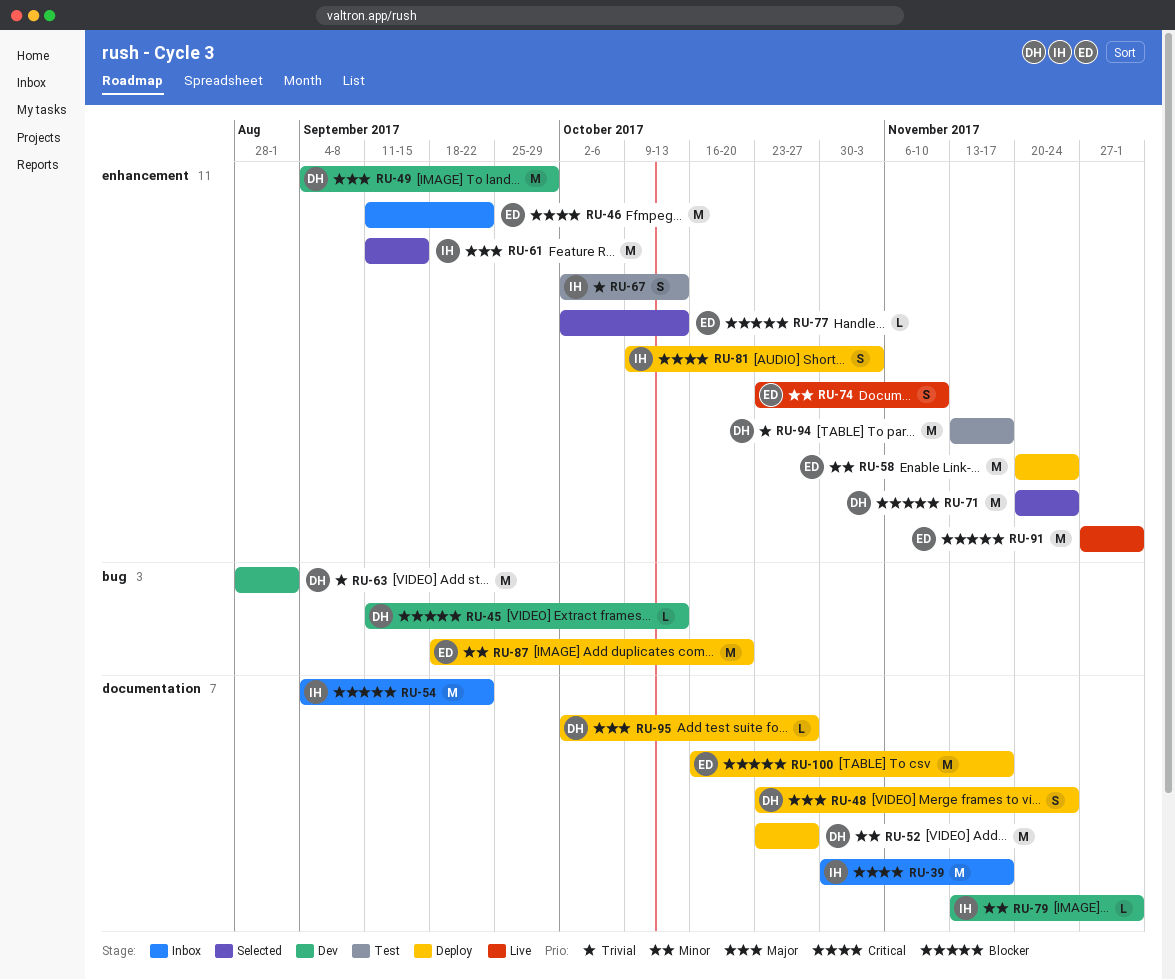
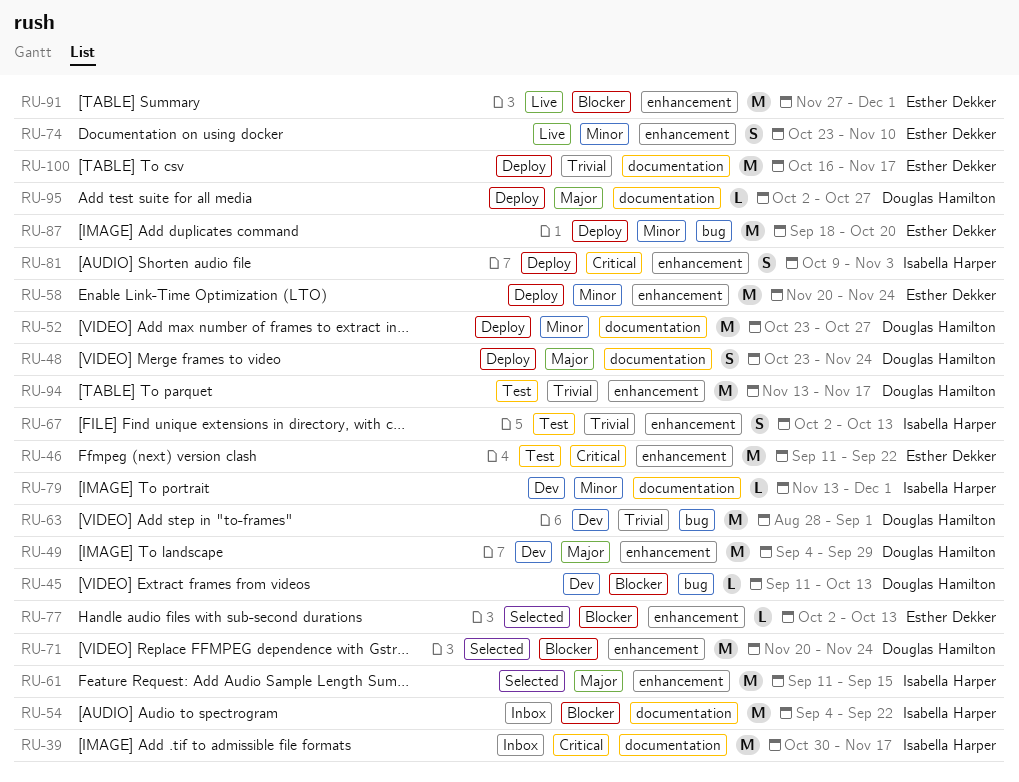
RU-46, status: Inbox -> Test
RU-100, priority: Blocker -> Trivial

